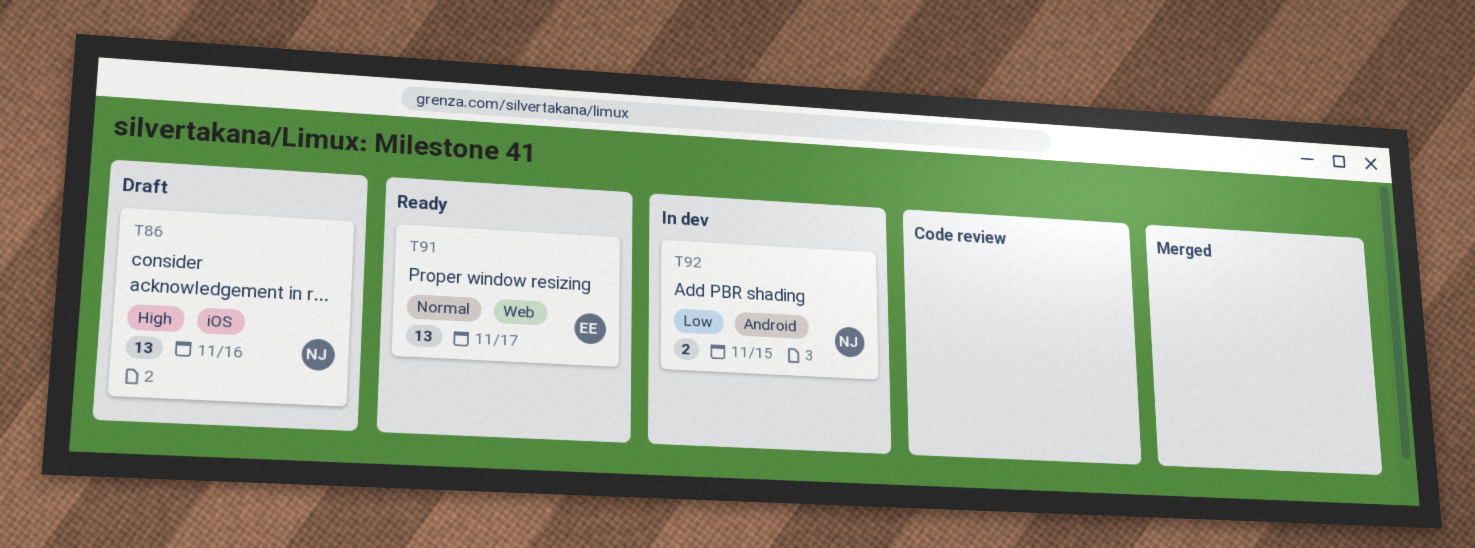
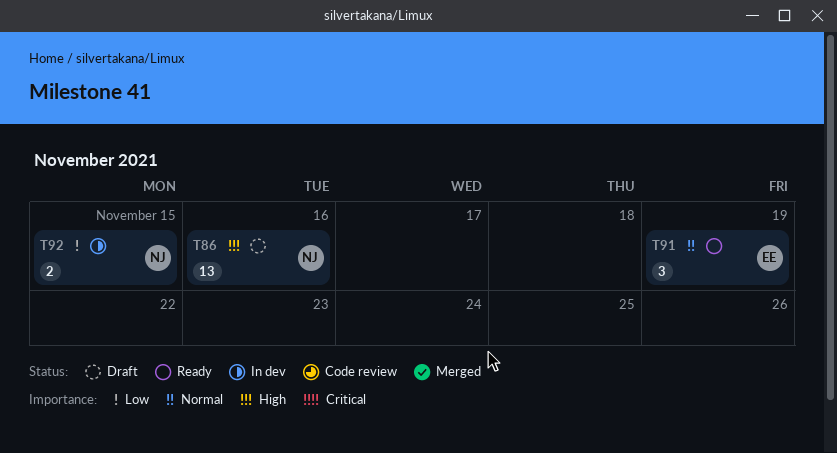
T91, estimate: 13 -> 3
T91, due: Nov 17 -> Nov 19

